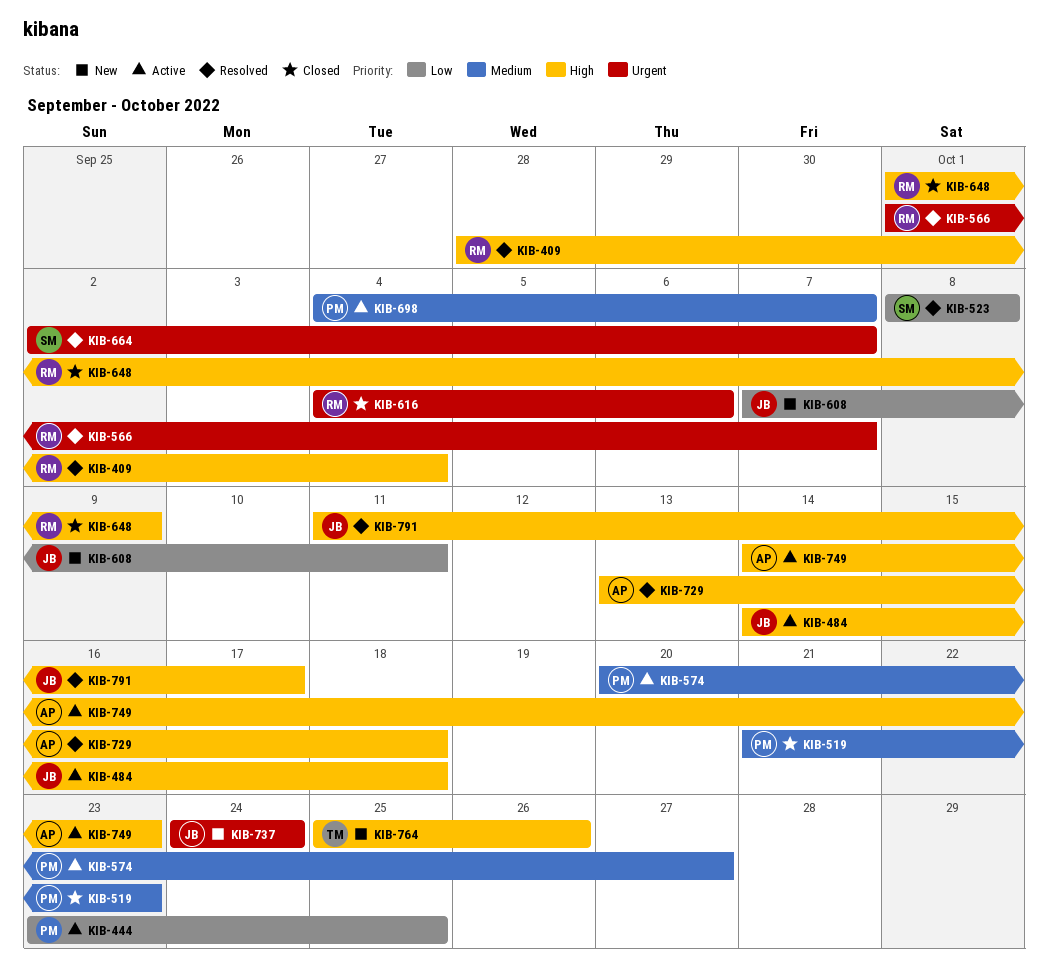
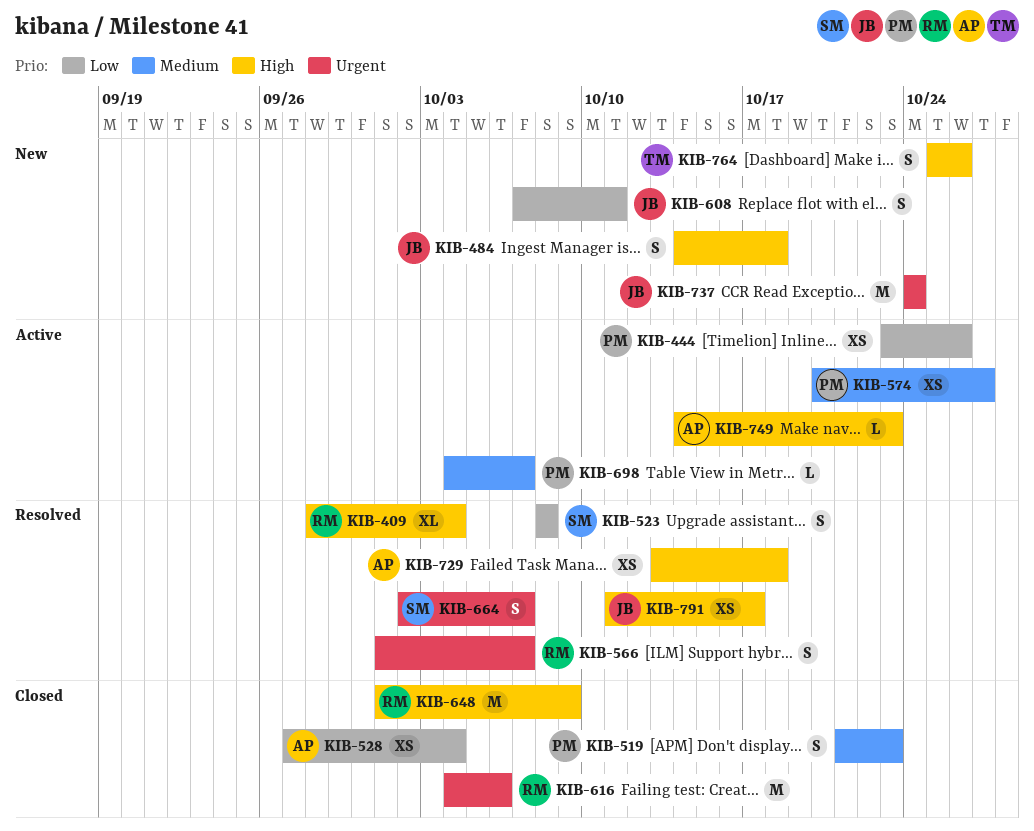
KIB-444, due: Oct 25 -> Oct 26
KIB-484, status: Active -> New
KIB-528: none -> present

